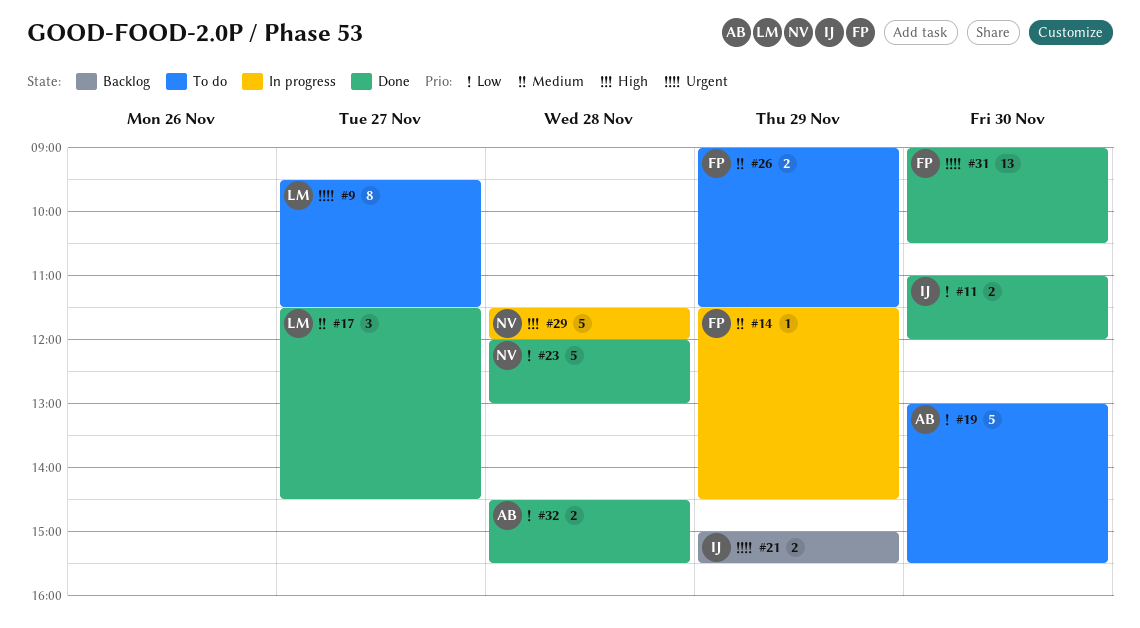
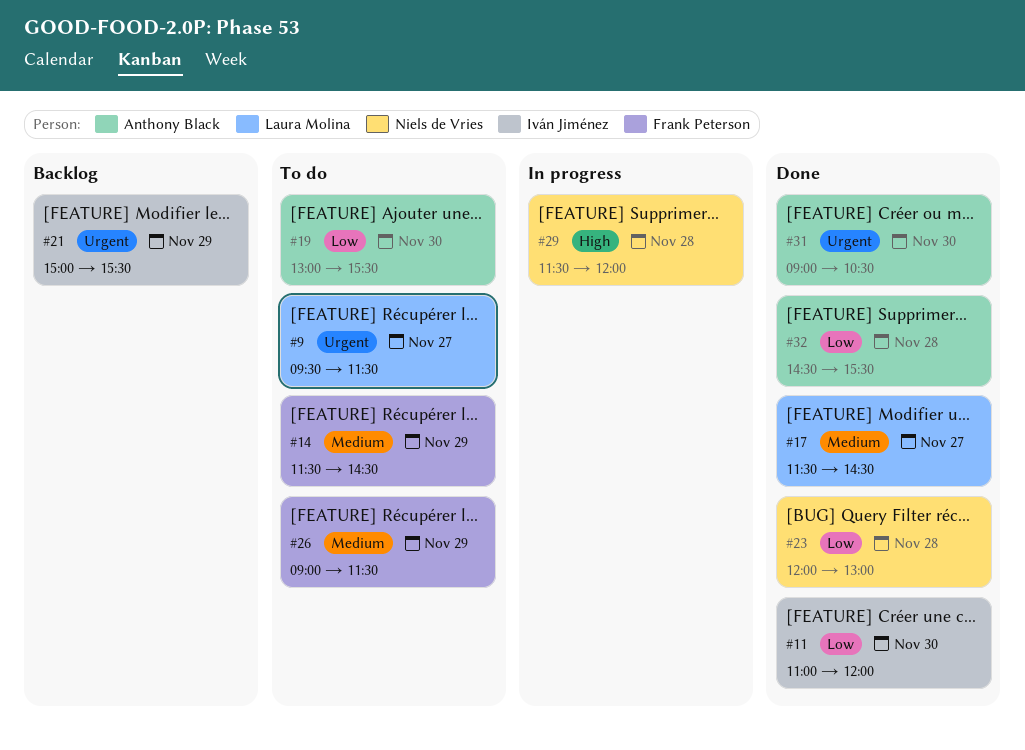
#14, status: In progress -> To do
#31, owner: Frank Peterson -> Anthony Black

